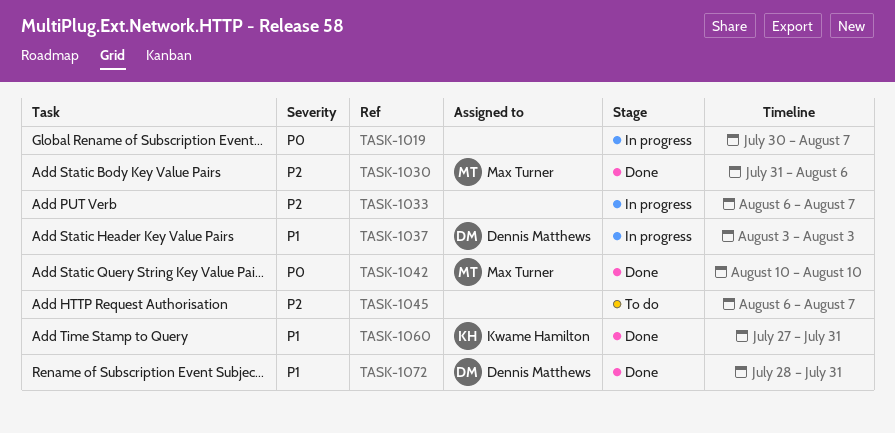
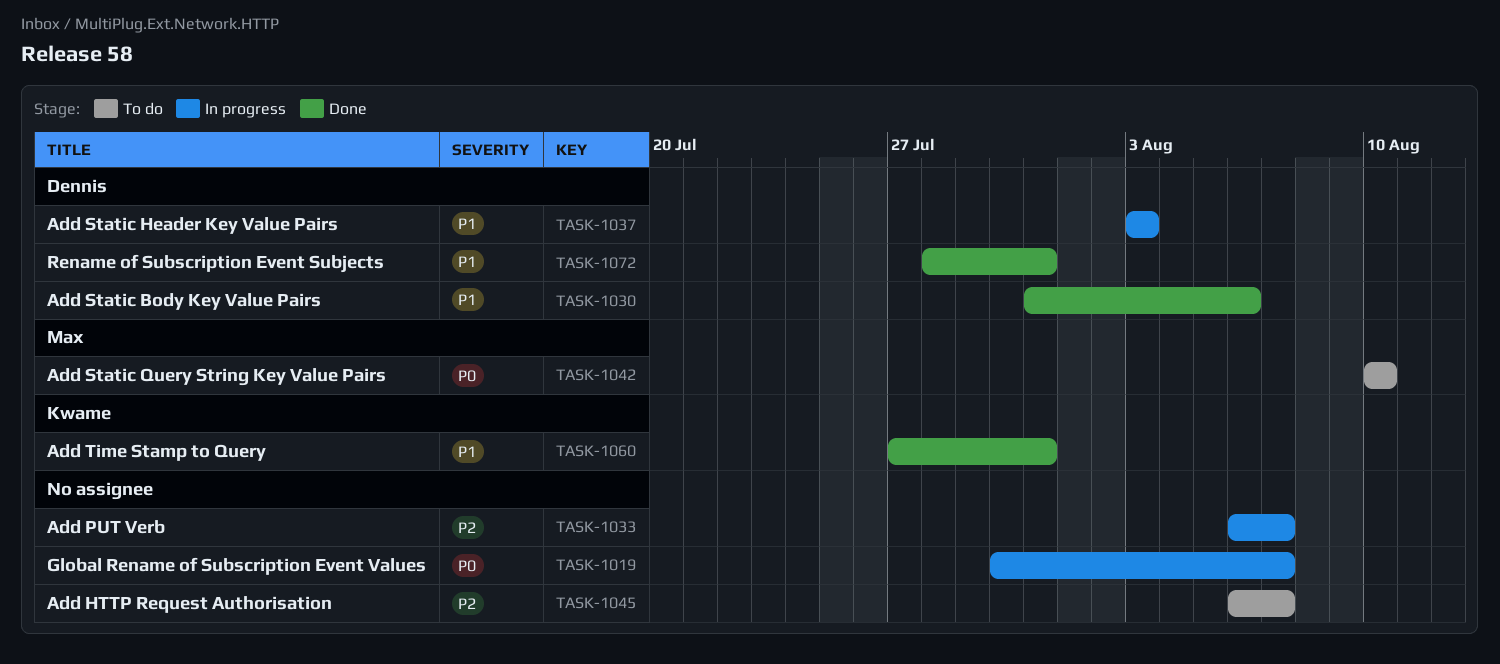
TASK-1030, owner: Max Turner -> Dennis Matthews
TASK-1030, priority: P2 -> P1
TASK-1042, status: Done -> To do

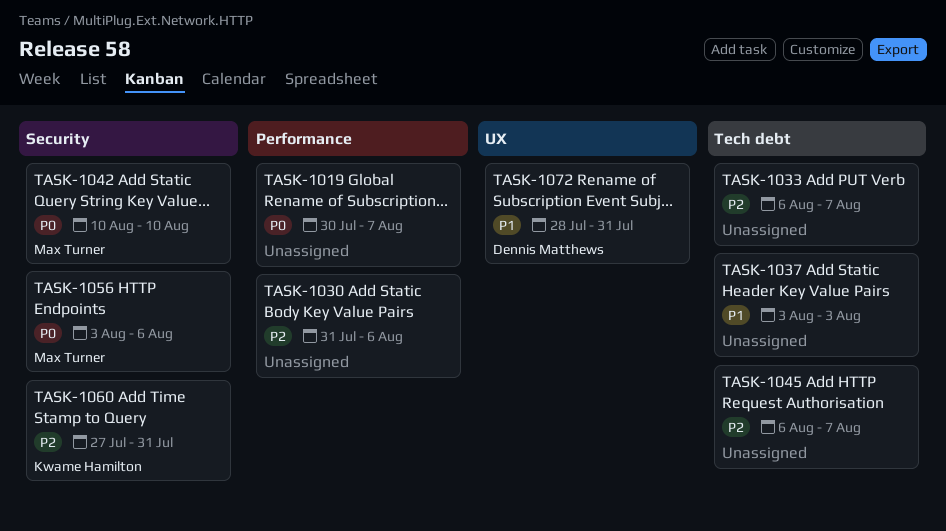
TASK-1030, owner: Dennis Matthews -> none
TASK-1030, priority: P1 -> P2
TASK-1037, owner: Dennis Matthews -> none
TASK-1056: none -> present
TASK-1060, priority: P1 -> P2

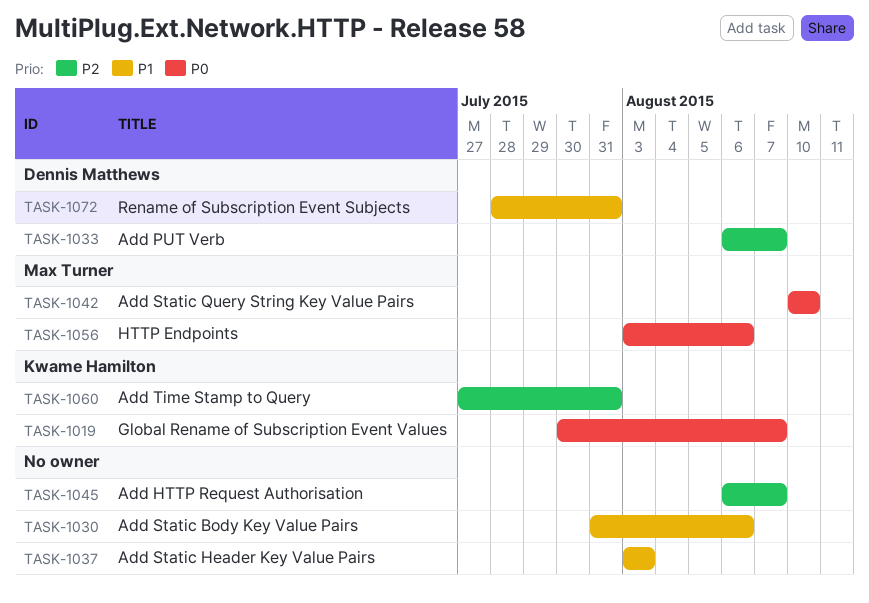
TASK-1019, owner: none -> Kwame Hamilton
TASK-1030, priority: P2 -> P1
TASK-1033, owner: none -> Dennis Matthews

